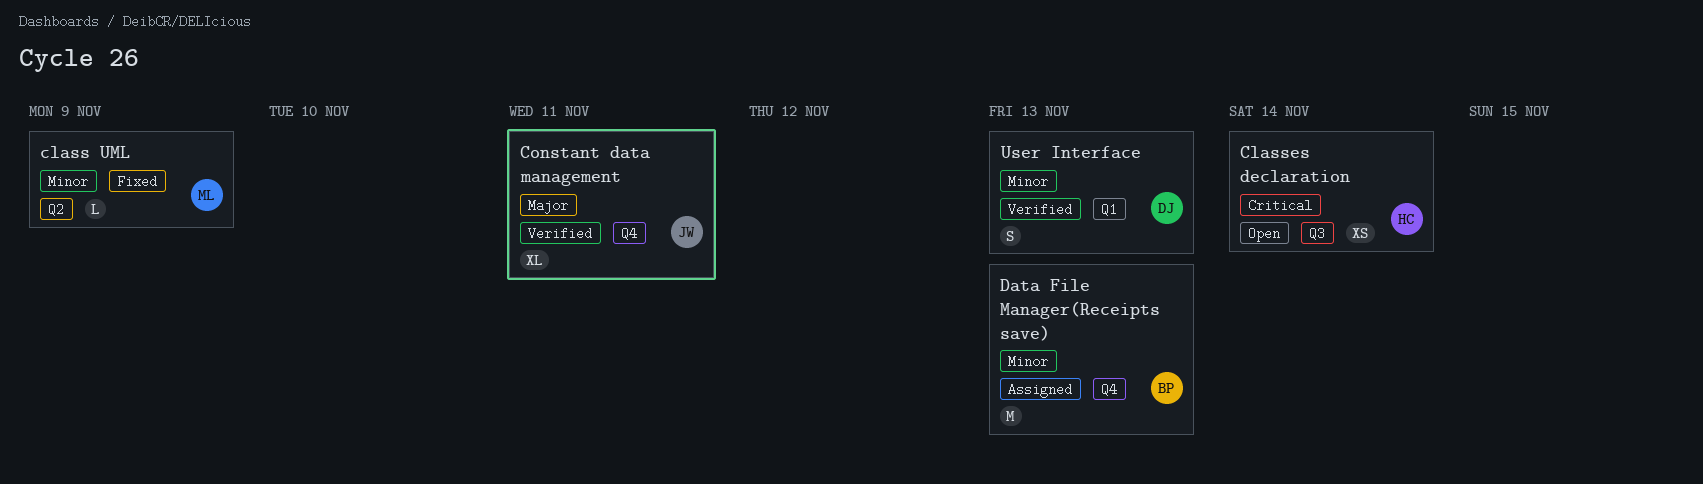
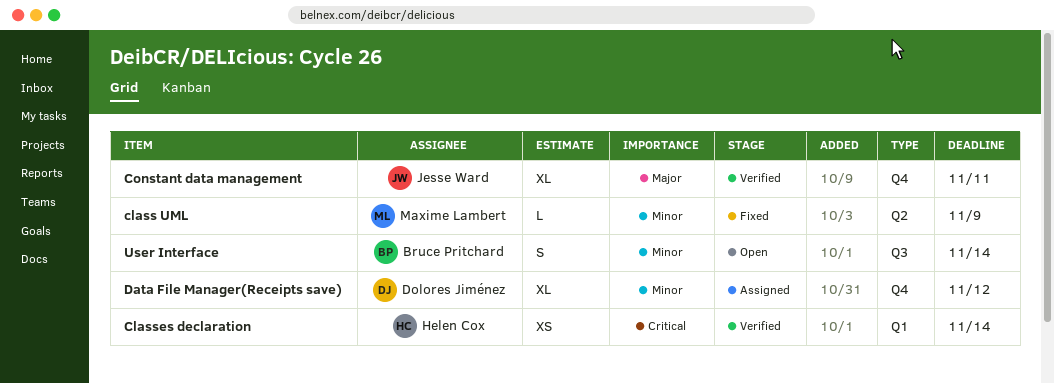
Classes declaration, status: Open -> Verified
Classes declaration, label: Q3 -> Q1
Data File Manager(Receipts save), owner: Bruce Pritchard -> Dolores Jiménez
Data File Manager(Receipts save), estimate: M -> XL
Data File Manager(Receipts save), due: Nov 13 -> Nov 12
User Interface, status: Verified -> Open
User Interface, owner: Dolores Jiménez -> Bruce Pritchard
User Interface, label: Q1 -> Q3
User Interface, due: Nov 13 -> Nov 14

